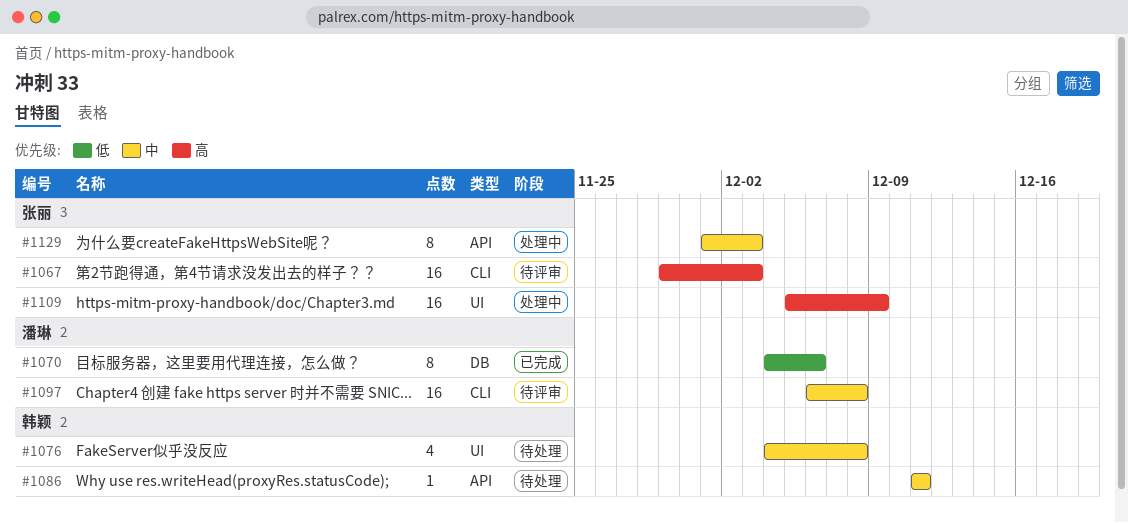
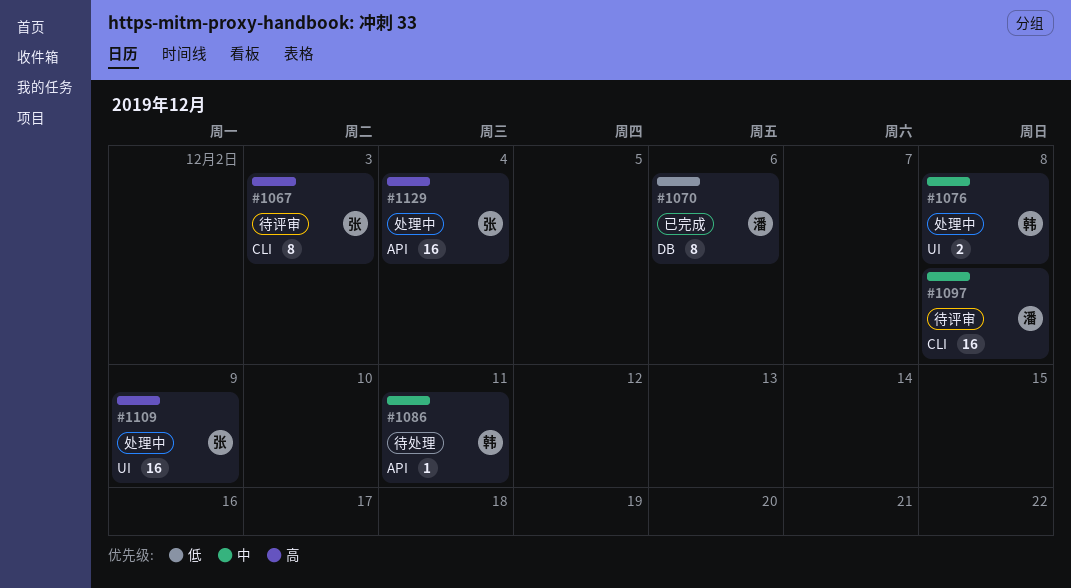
#1067, estimate: 16 -> 8
#1076, status: 待处理 -> 处理中
#1076, estimate: 4 -> 2
#1129, priority: 中 -> 高
#1129, estimate: 8 -> 16
#1129, due: Dec 3 -> Dec 4

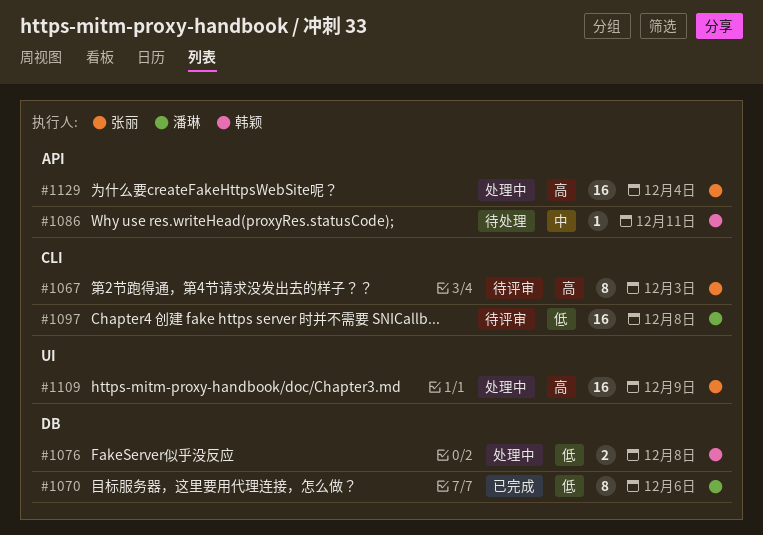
#1076, priority: 中 -> 低
#1076, label: UI -> DB
#1097, priority: 中 -> 低

